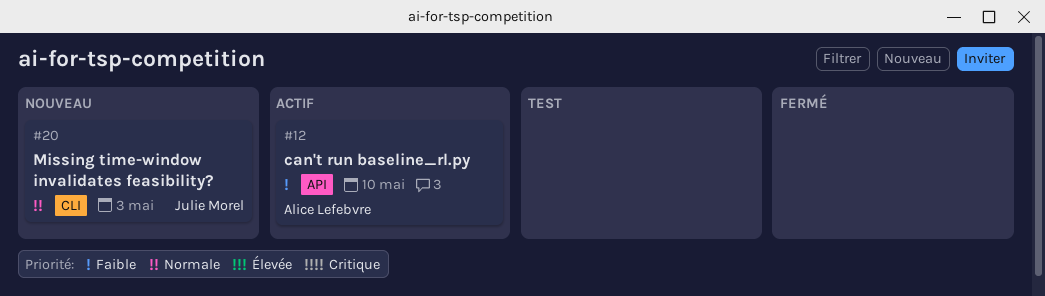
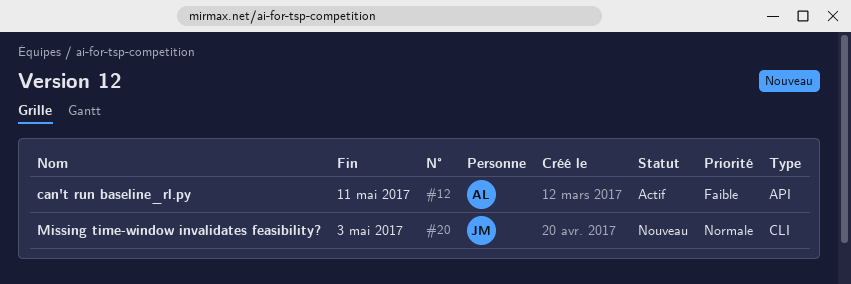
#12, due: May 10 -> May 11

